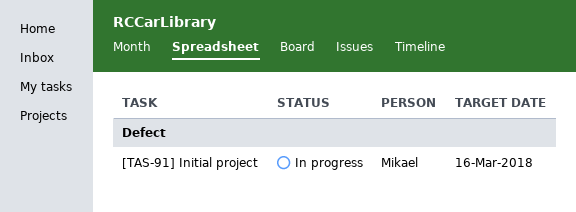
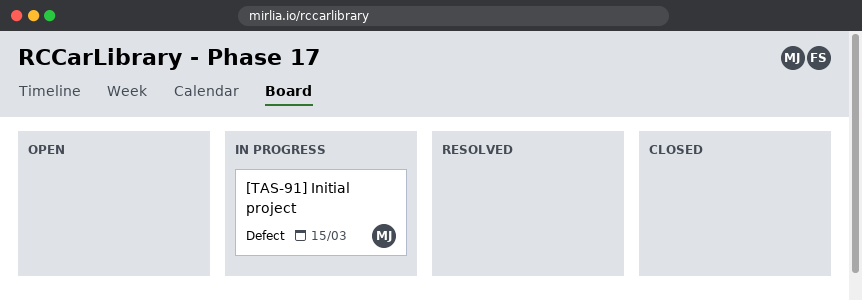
[TAS-91] Initial project, due: Mar 16 -> Mar 15

